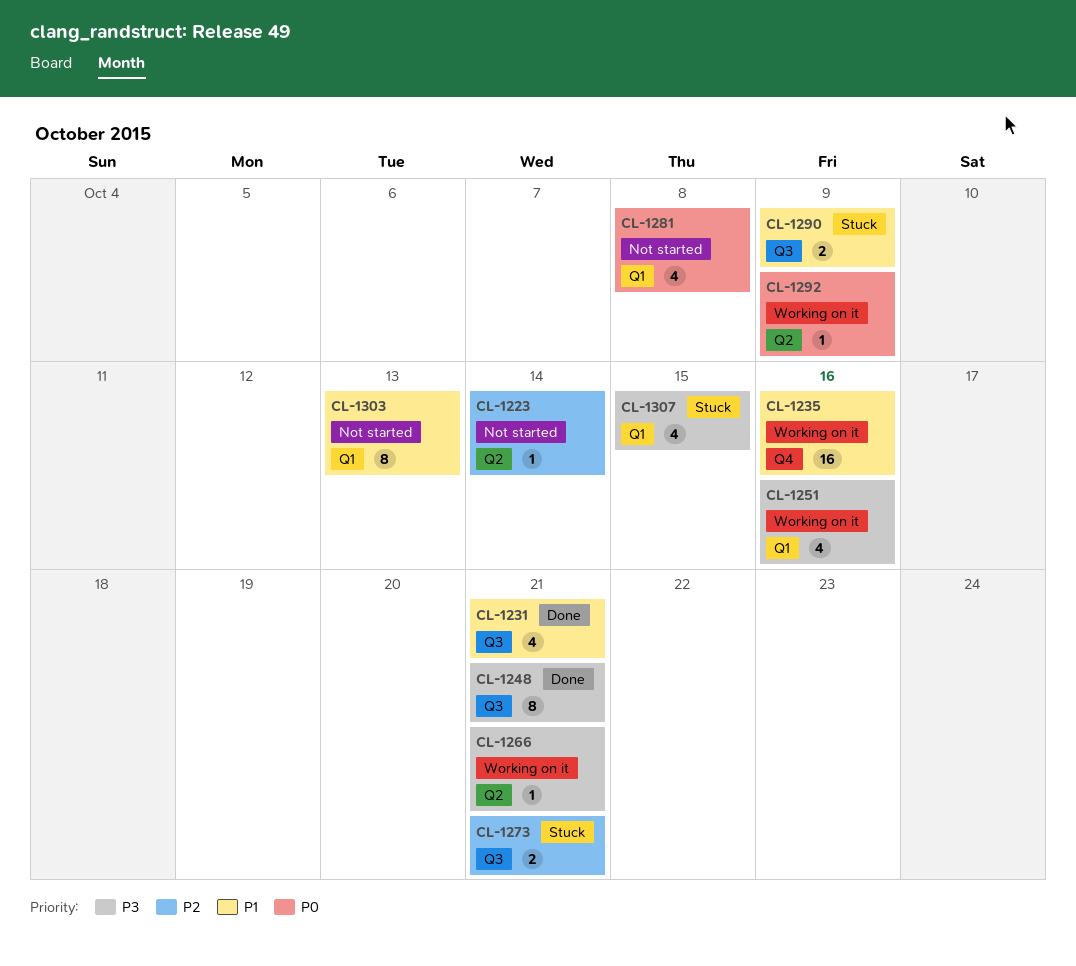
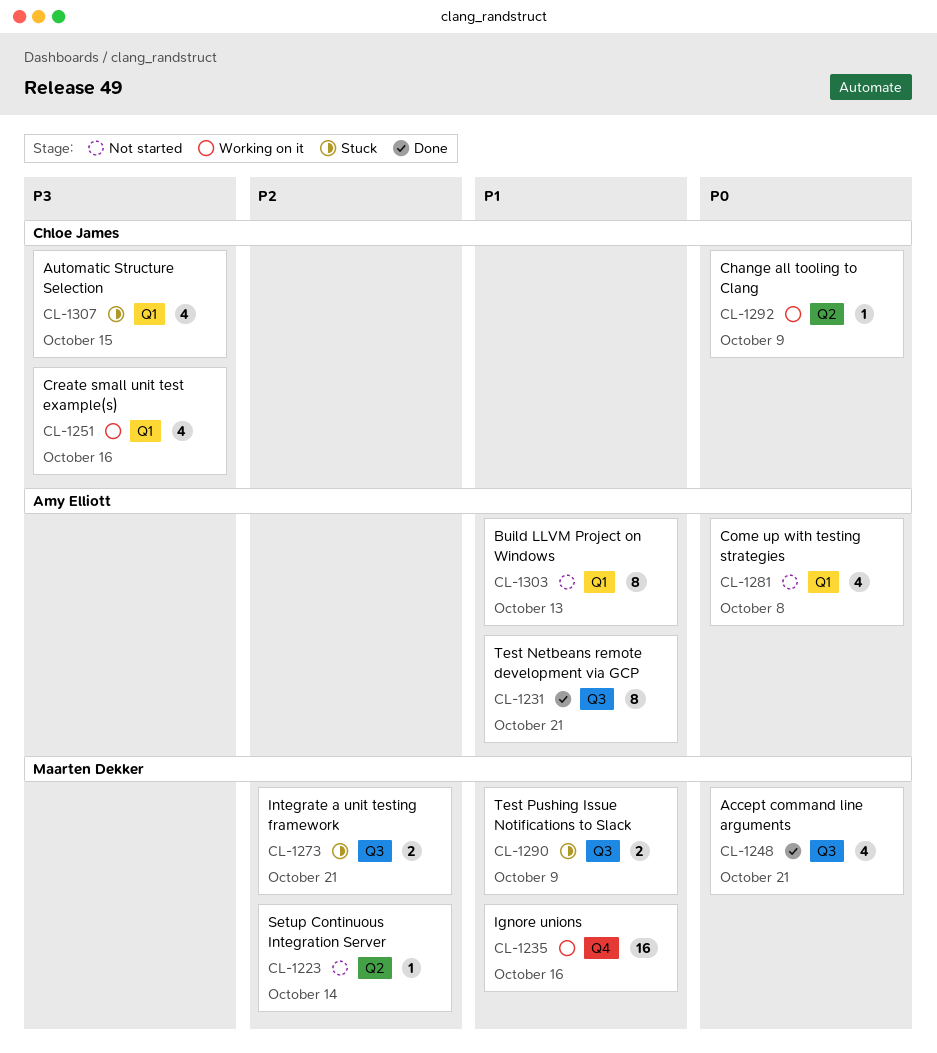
CL-1231, estimate: 4 -> 8
CL-1248, priority: P3 -> P0
CL-1248, estimate: 8 -> 4
CL-1266: present -> none

